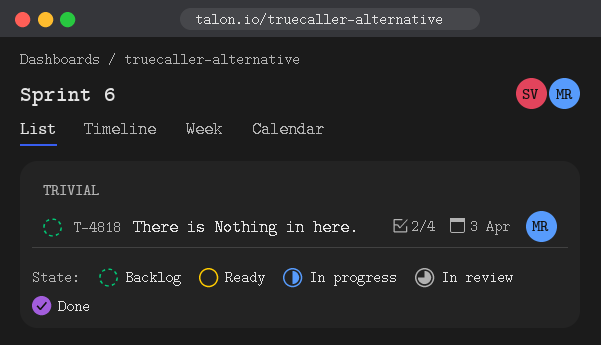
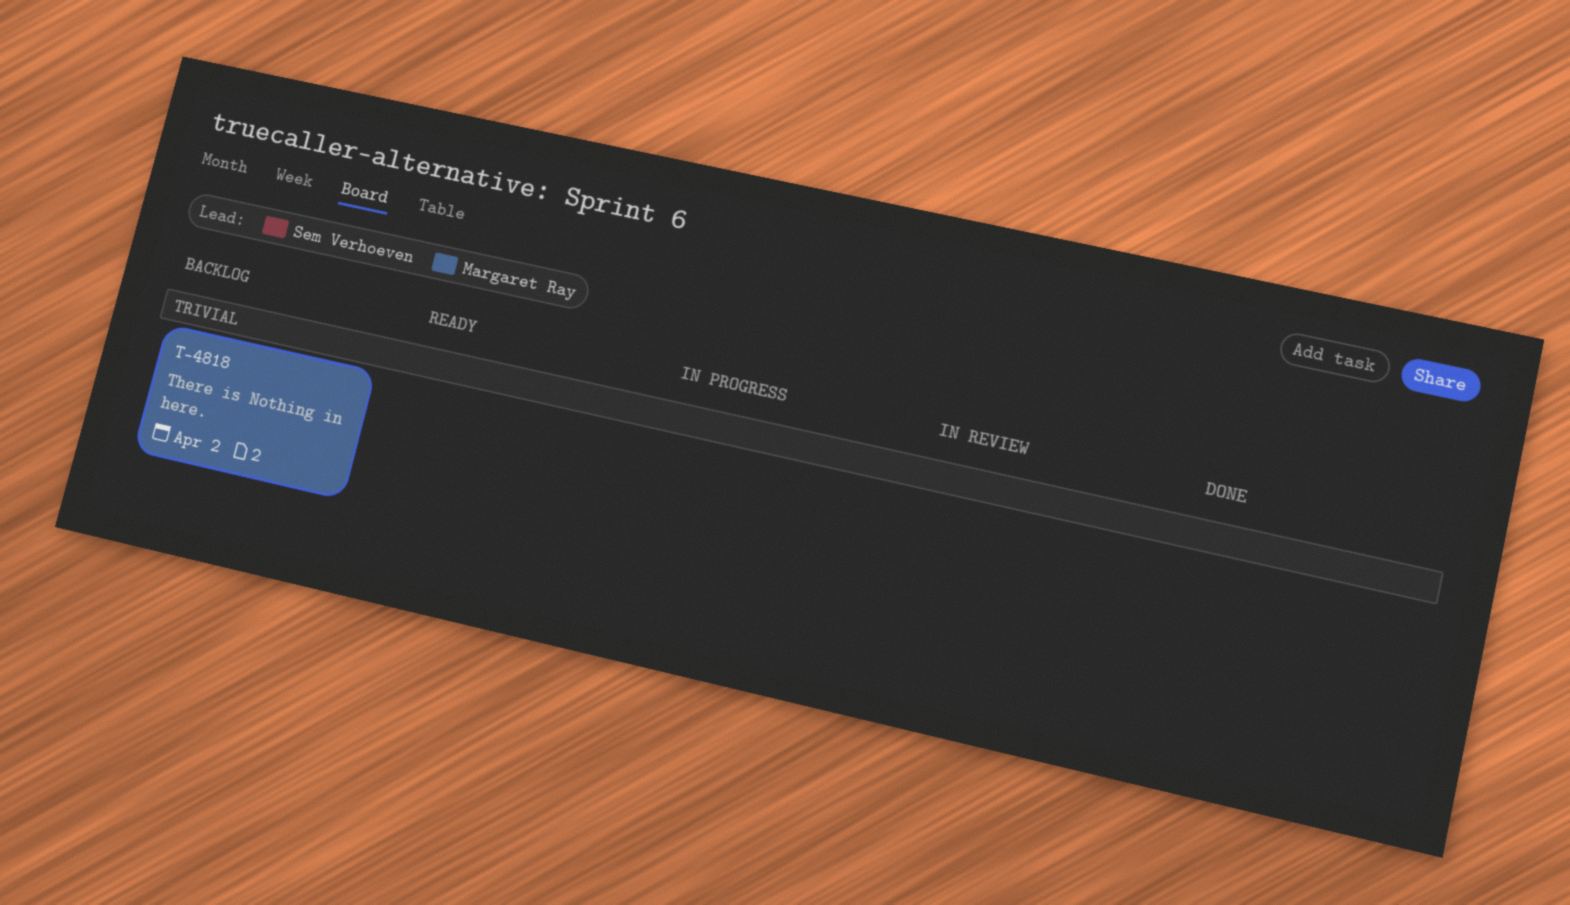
T-4818, due: Apr 3 -> Apr 2

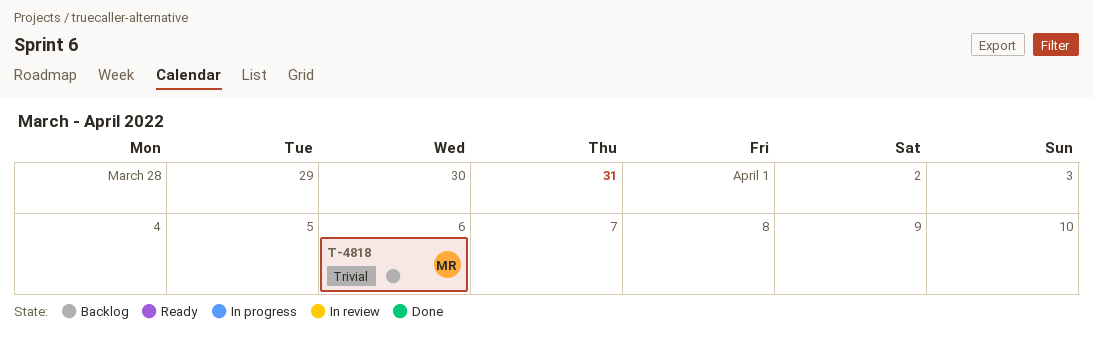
T-4818, due: Apr 2 -> Apr 6

